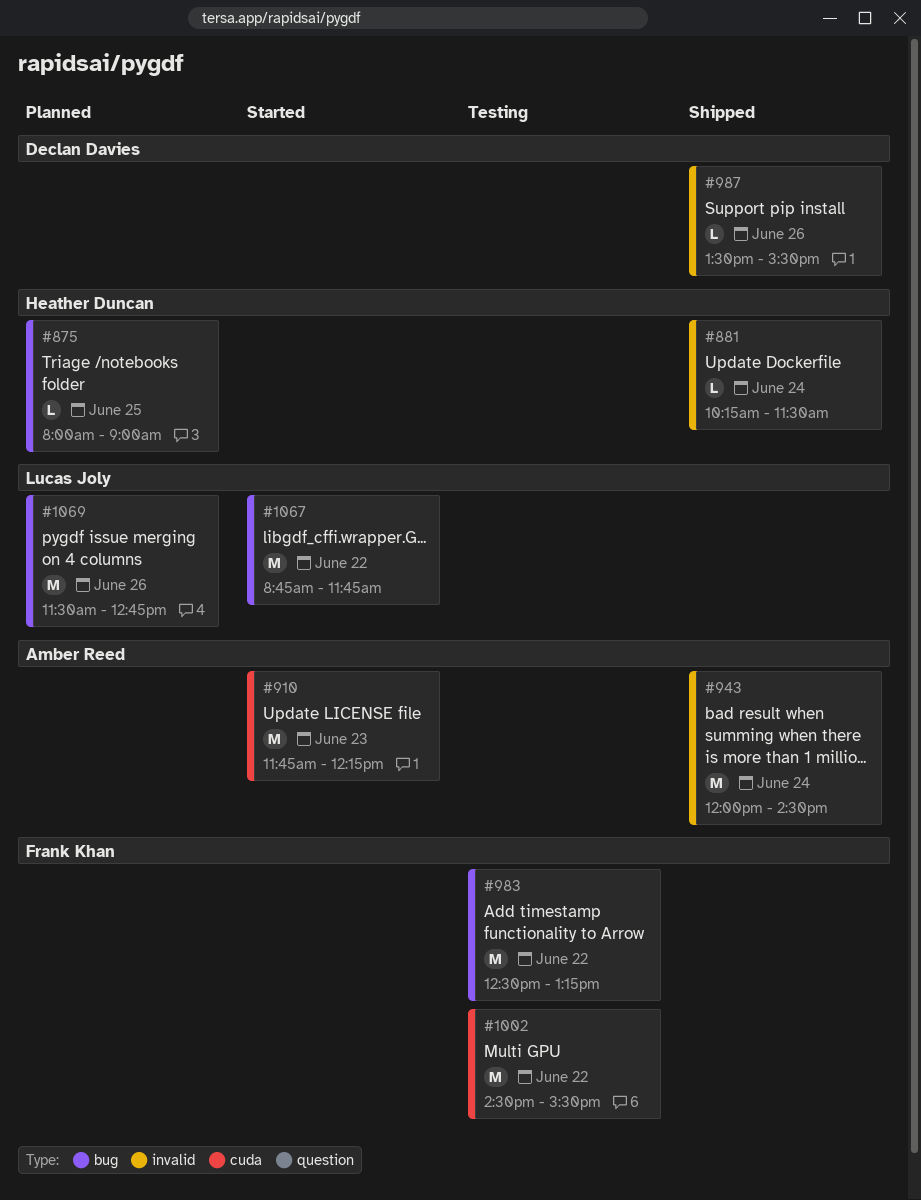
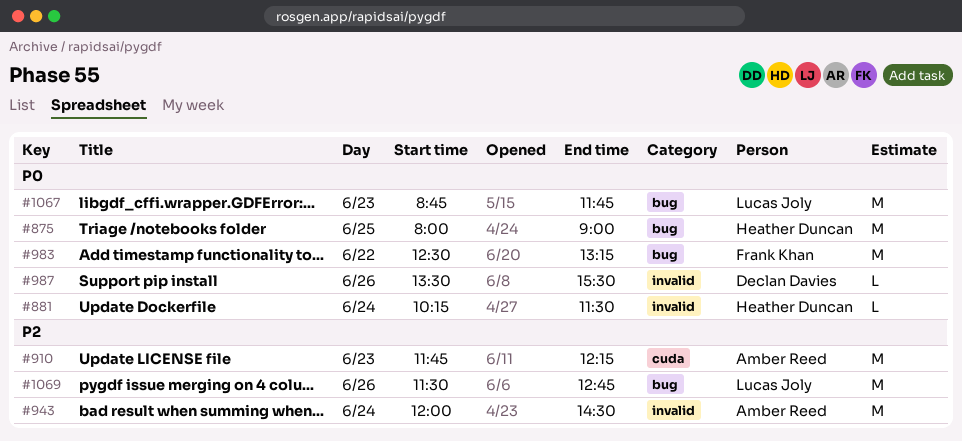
#875, estimate: L -> M
#1002: present -> none
#1067, day: Jun 22 -> Jun 23

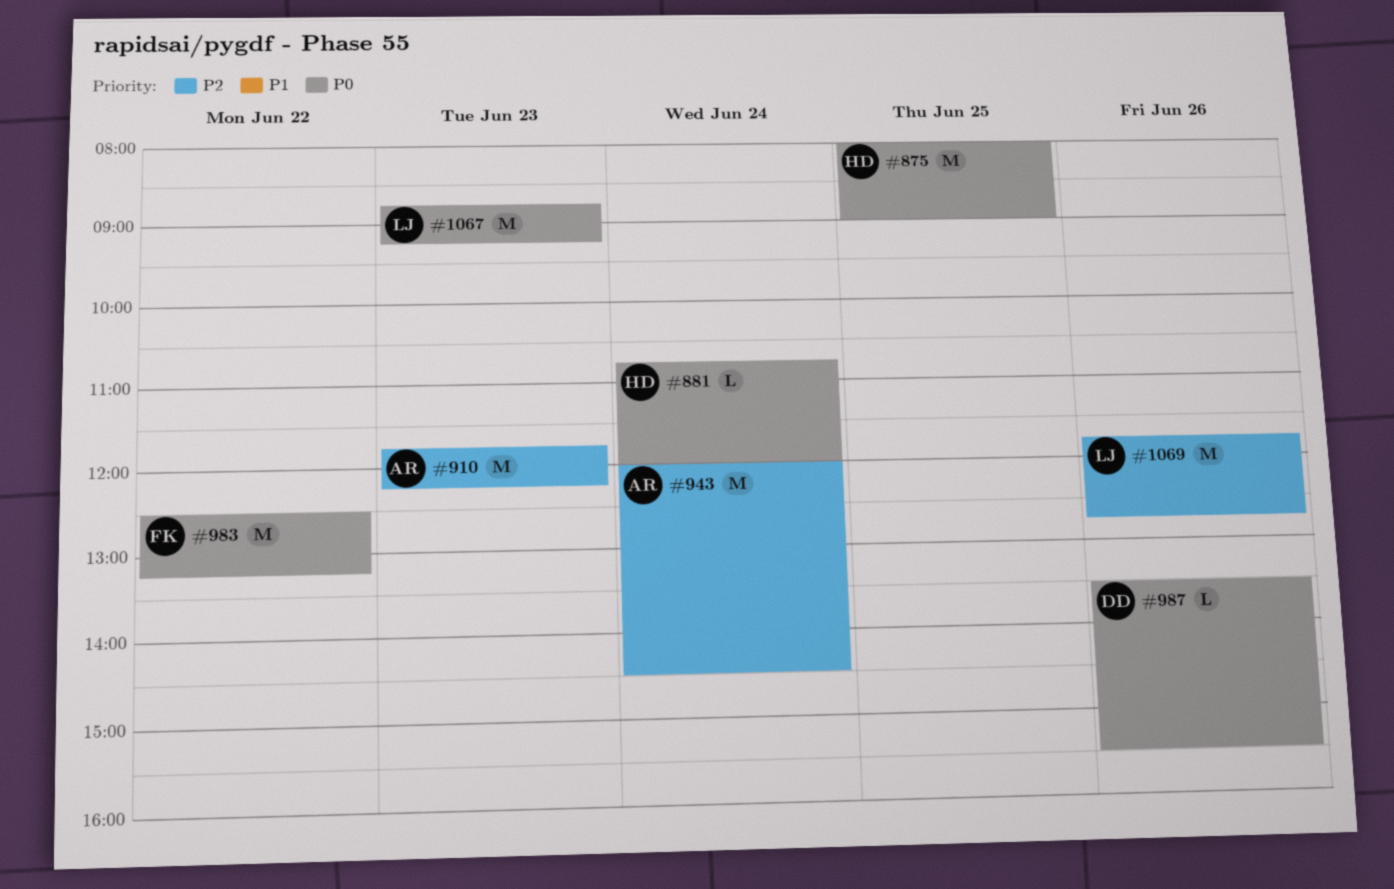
#881, begins: 10:15 -> 10:45
#881, ends: 11:30 -> 12:00
#1067, ends: 11:45 -> 09:15
#1069, begins: 11:30 -> 11:45

